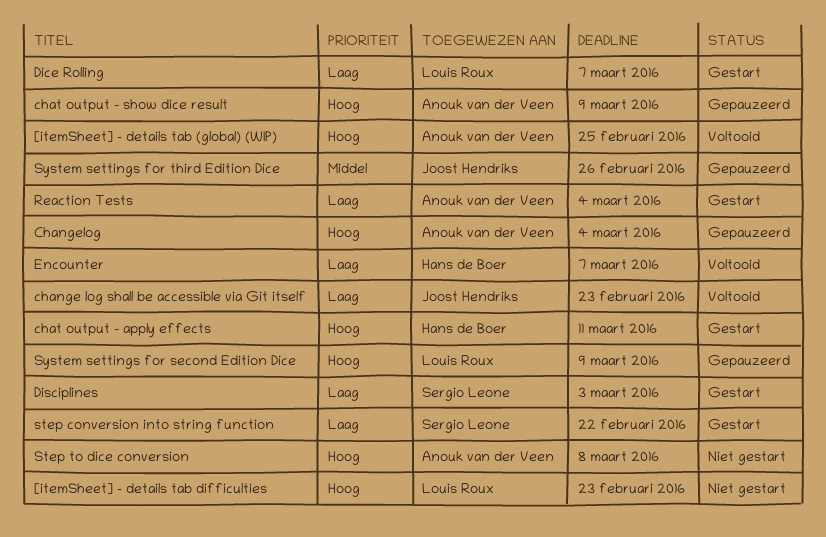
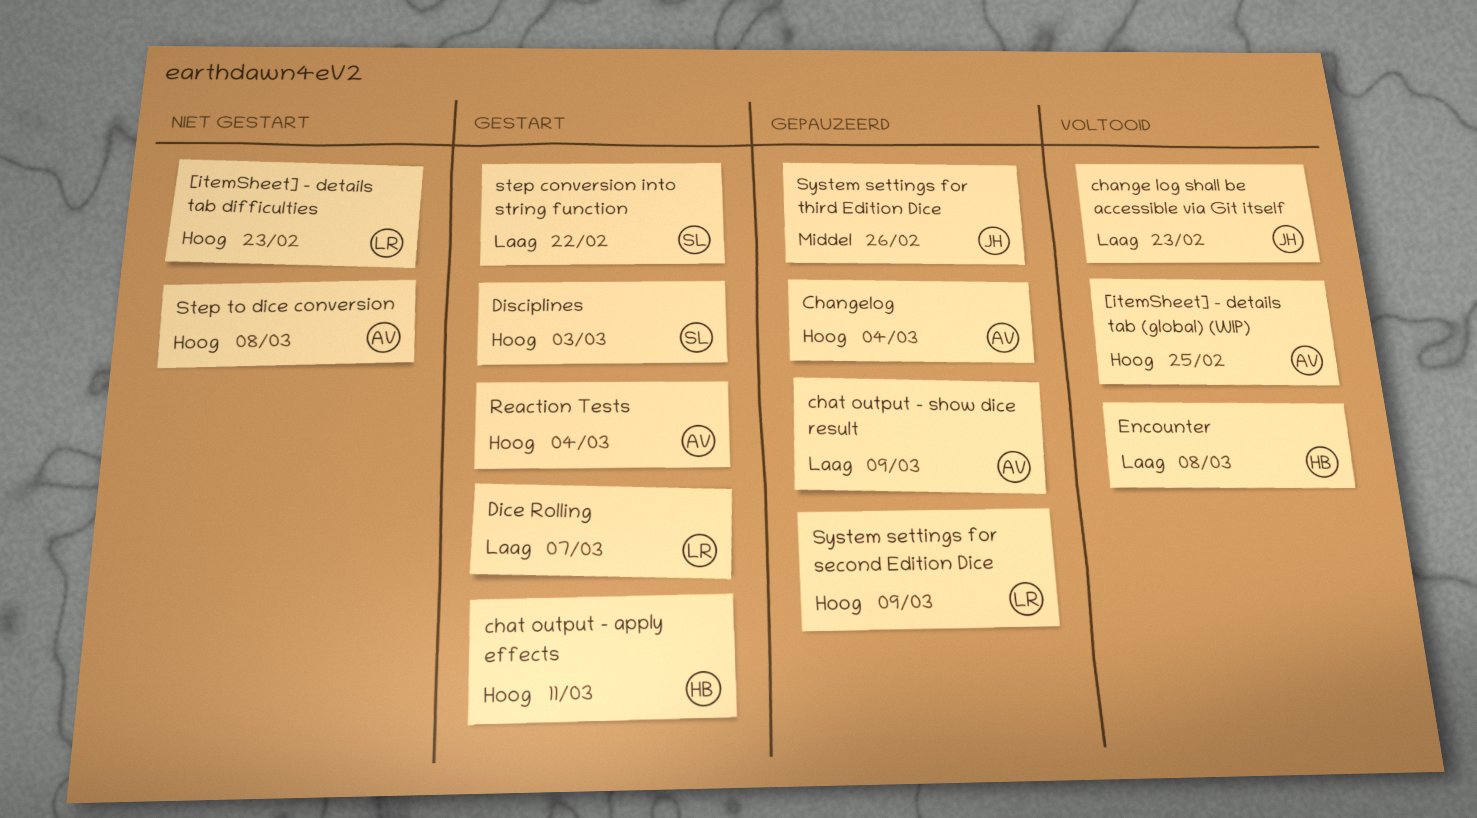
chat output - show dice result, priority: Hoog -> Laag
Disciplines, priority: Laag -> Hoog
Encounter, due: Mar 7 -> Mar 8
Reaction Tests, priority: Laag -> Hoog

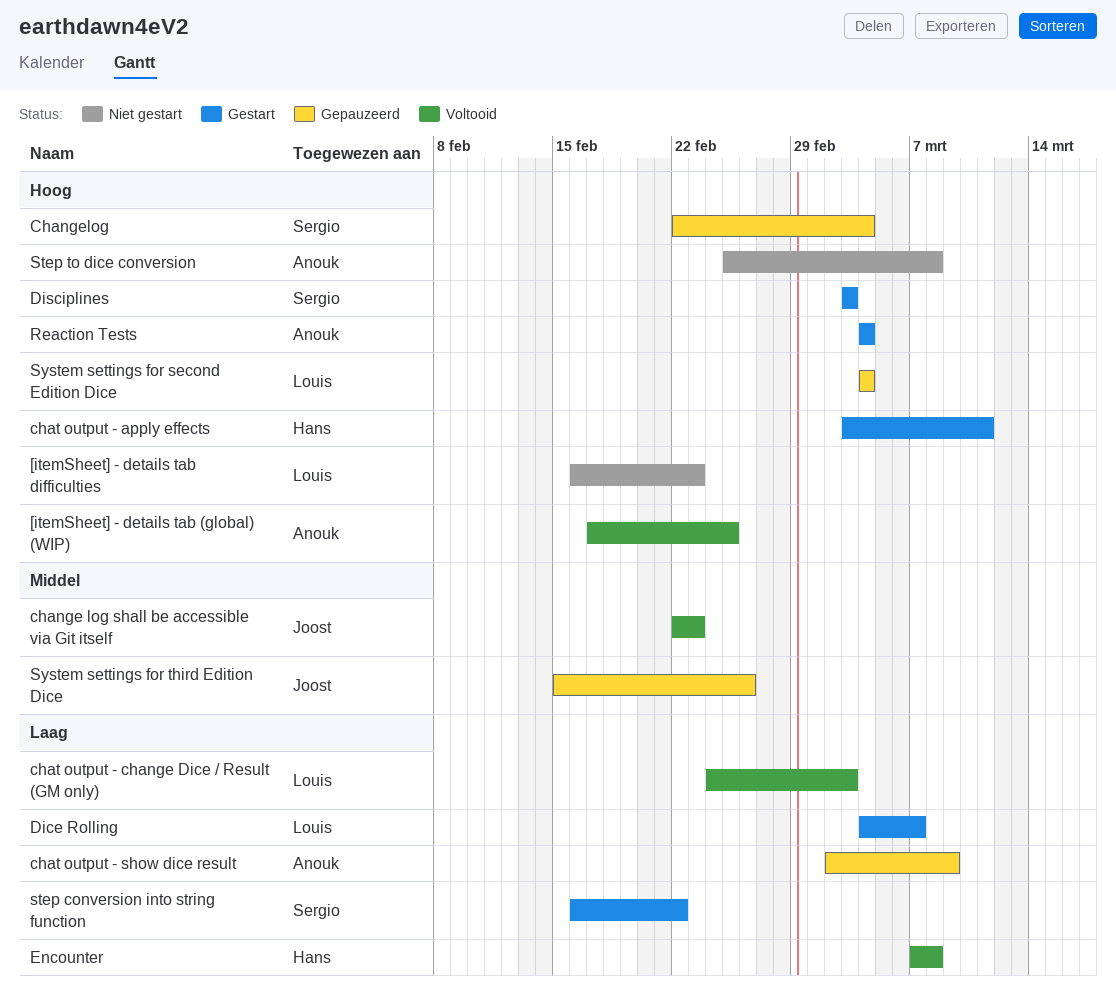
change log shall be accessible via Git itself, priority: Laag -> Middel
Changelog, owner: Anouk -> Sergio
chat output - change Dice / Result (GM only): none -> present
System settings for second Edition Dice, due: Mar 9 -> Mar 4

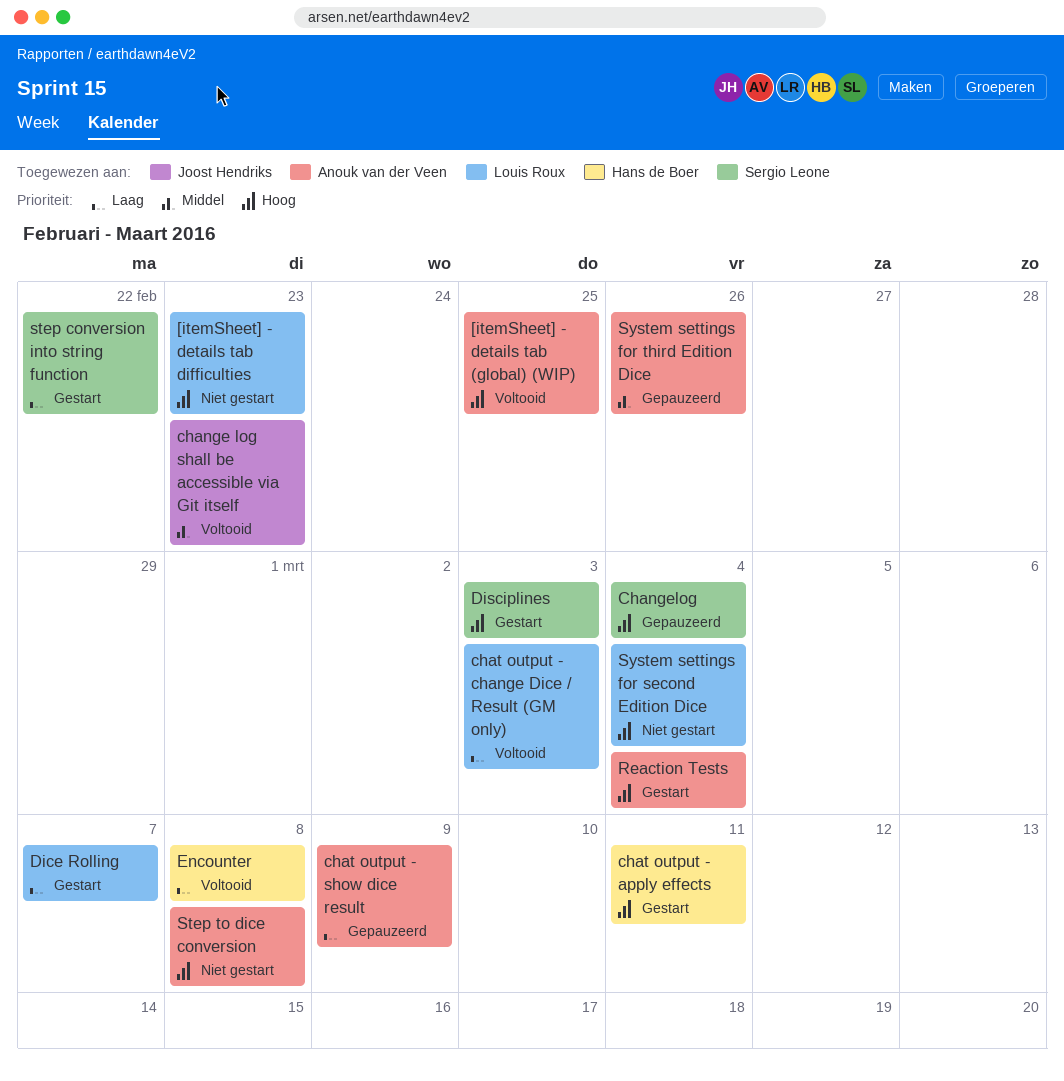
System settings for second Edition Dice, status: Gepauzeerd -> Niet gestart
System settings for third Edition Dice, owner: Joost Hendriks -> Anouk van der Veen

